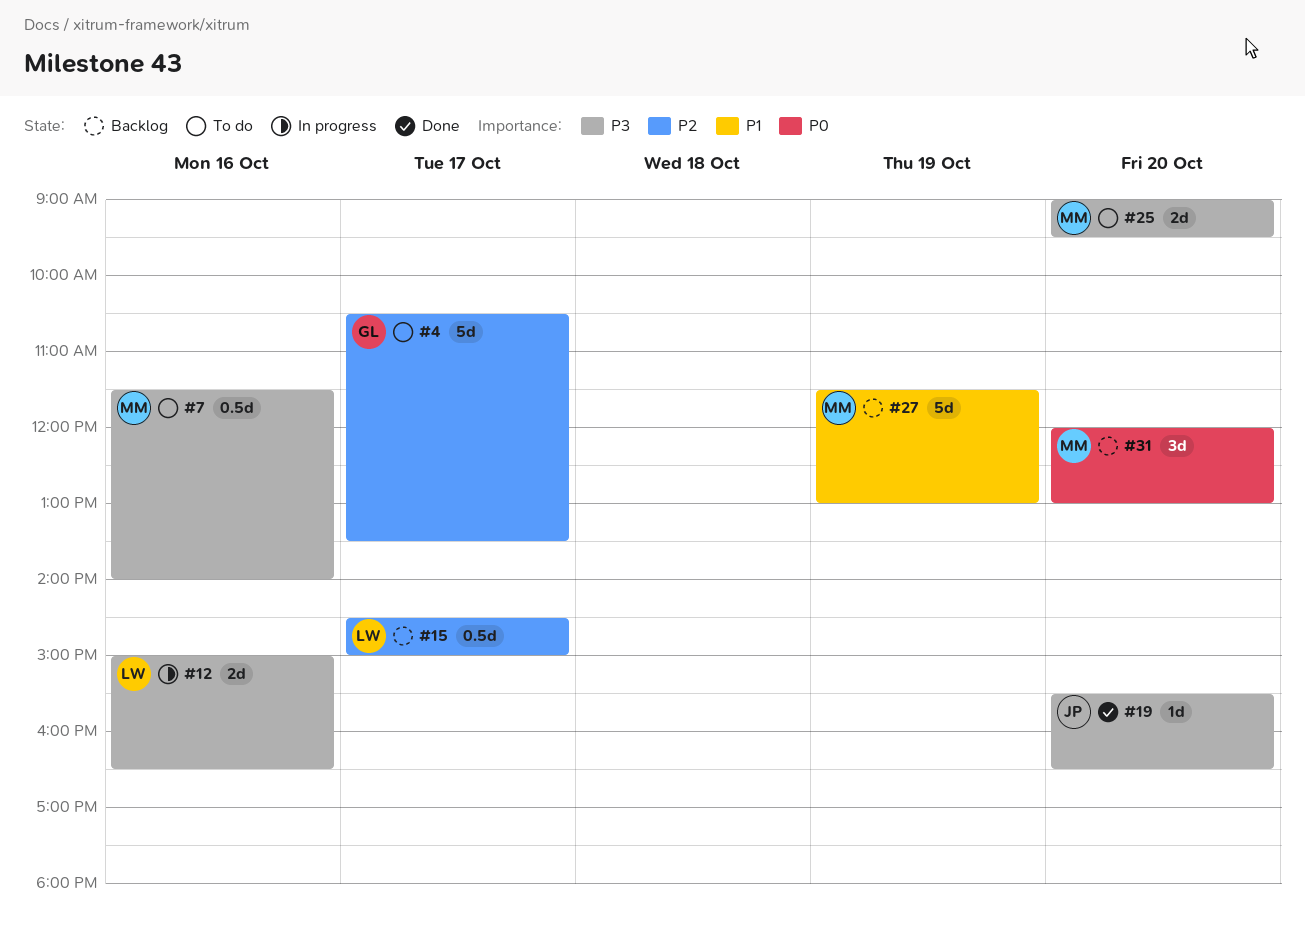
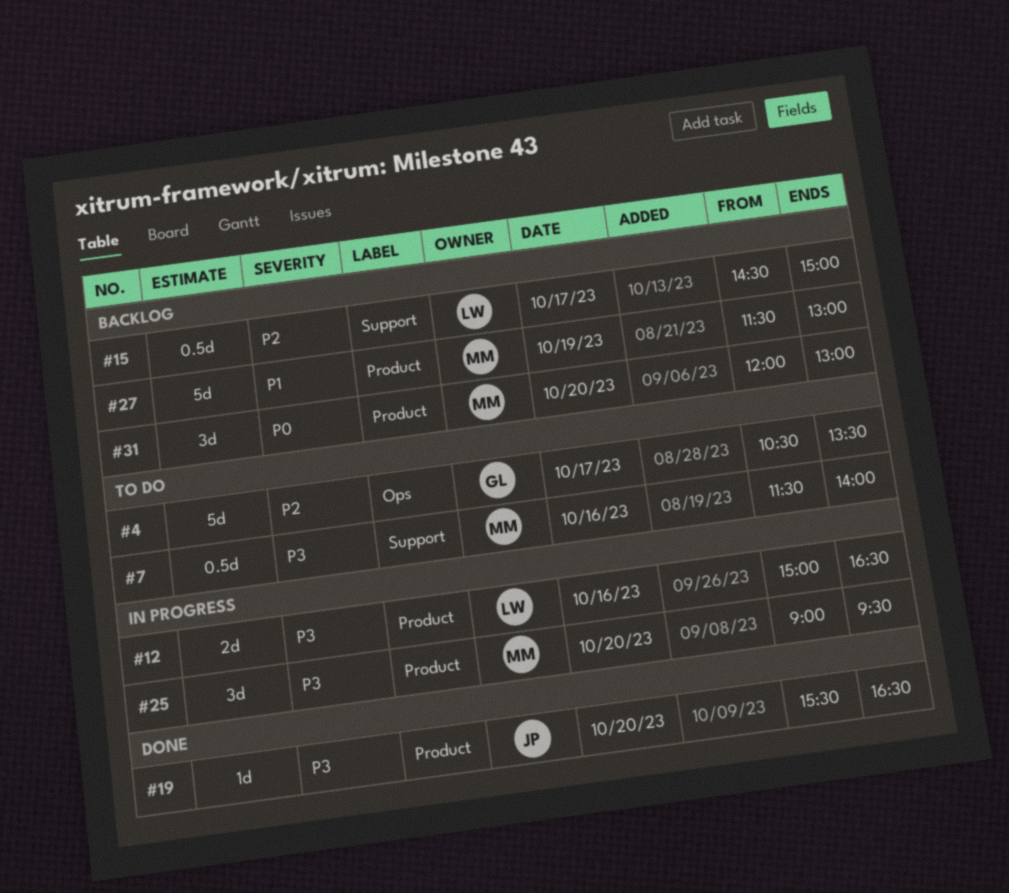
#25, status: To do -> In progress
#25, estimate: 2d -> 3d

